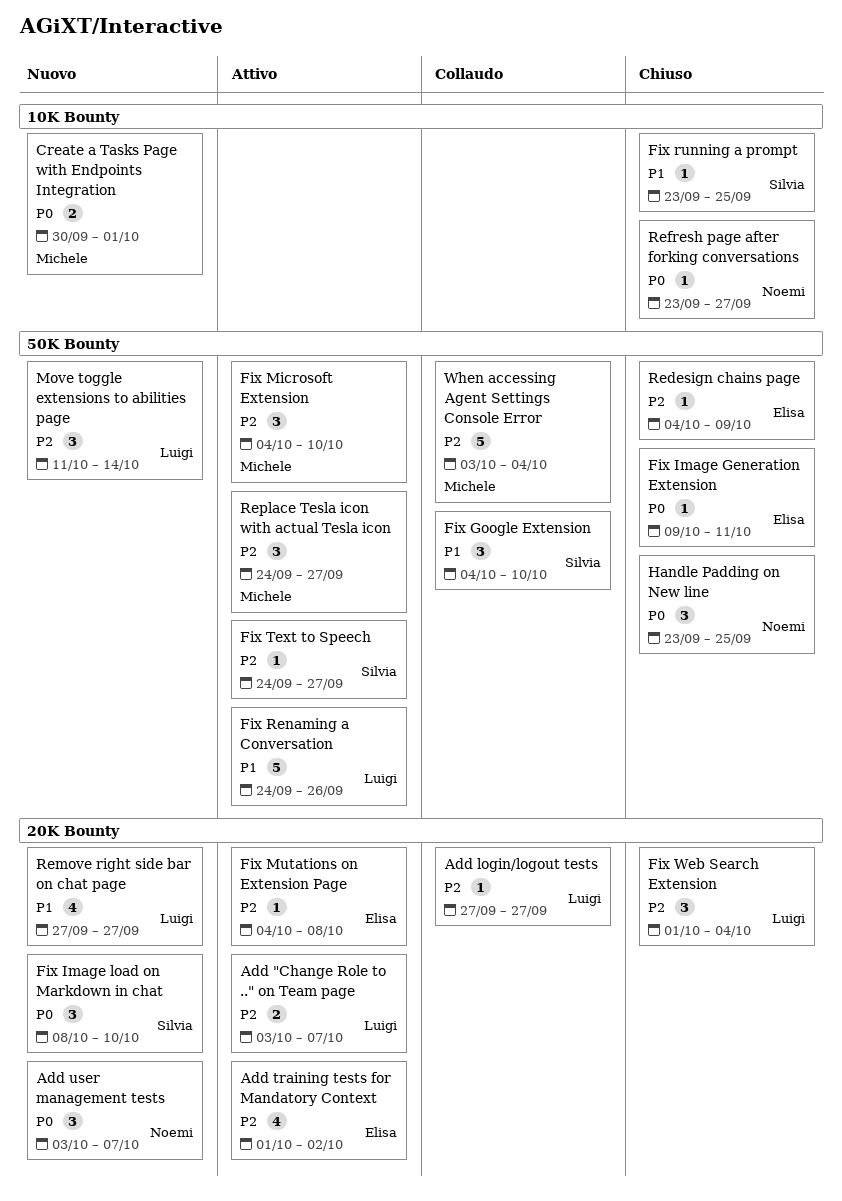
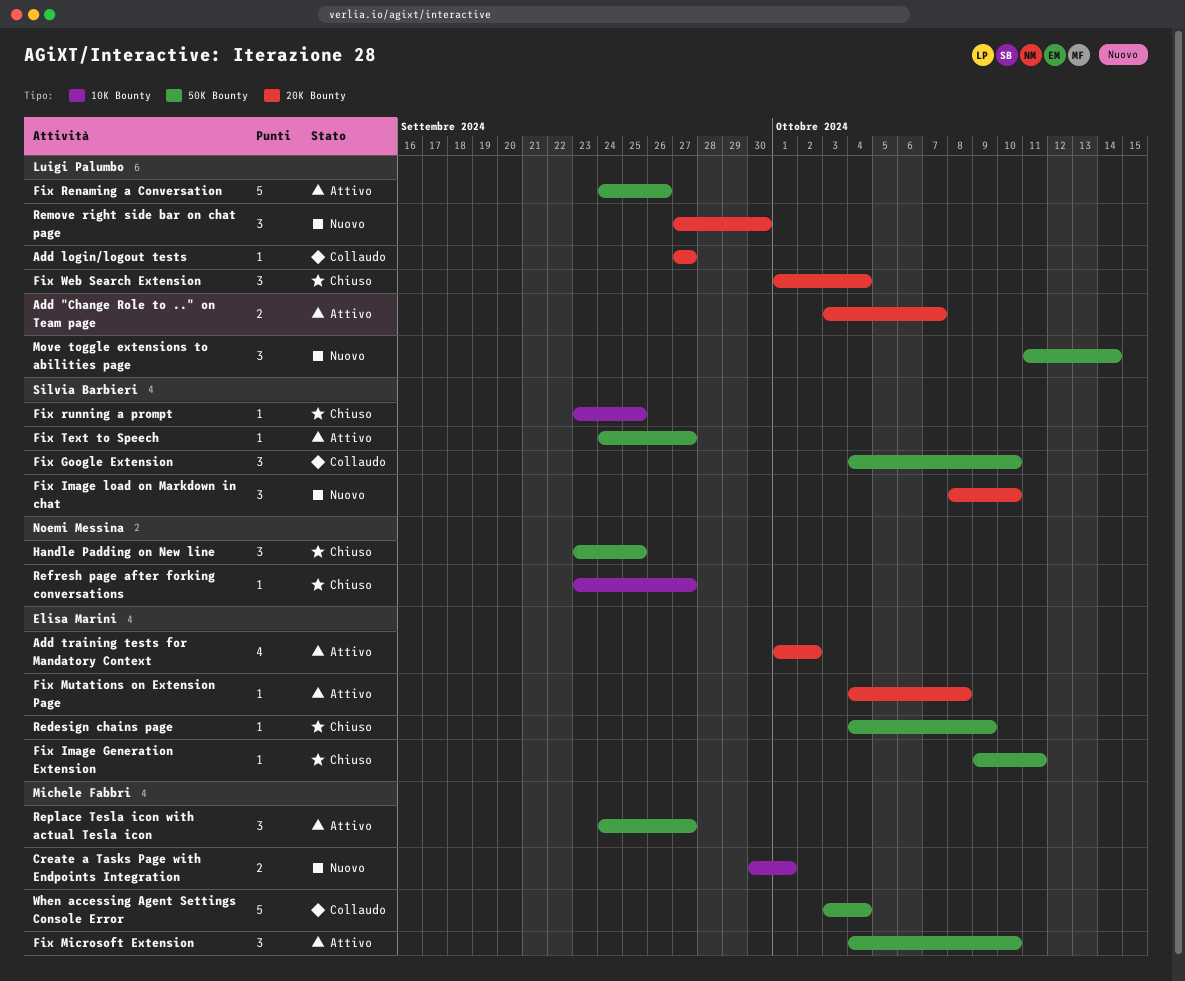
Add user management tests: present -> none
Remove right side bar on chat page, estimate: 4 -> 3
Remove right side bar on chat page, due: Sep 27 -> Sep 30

